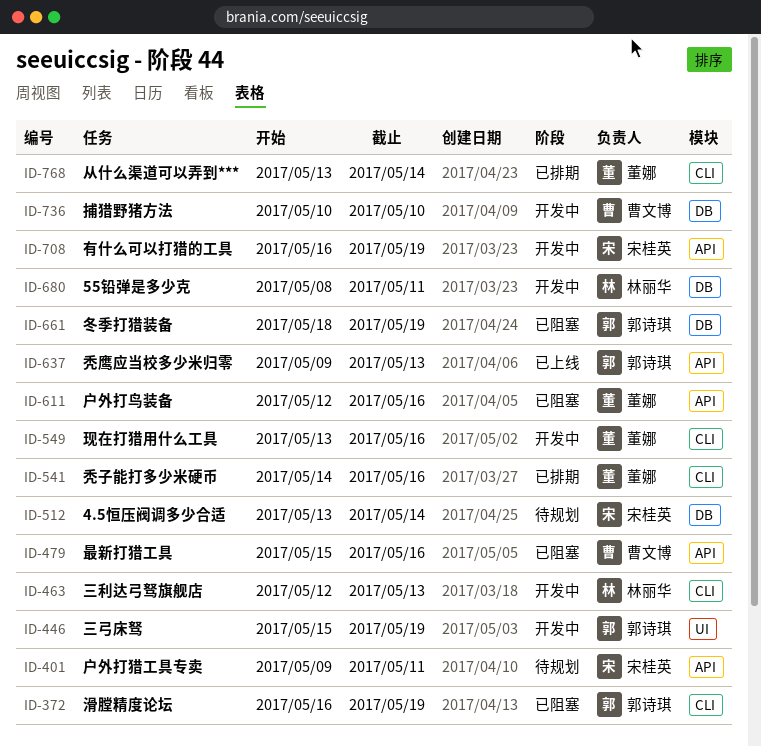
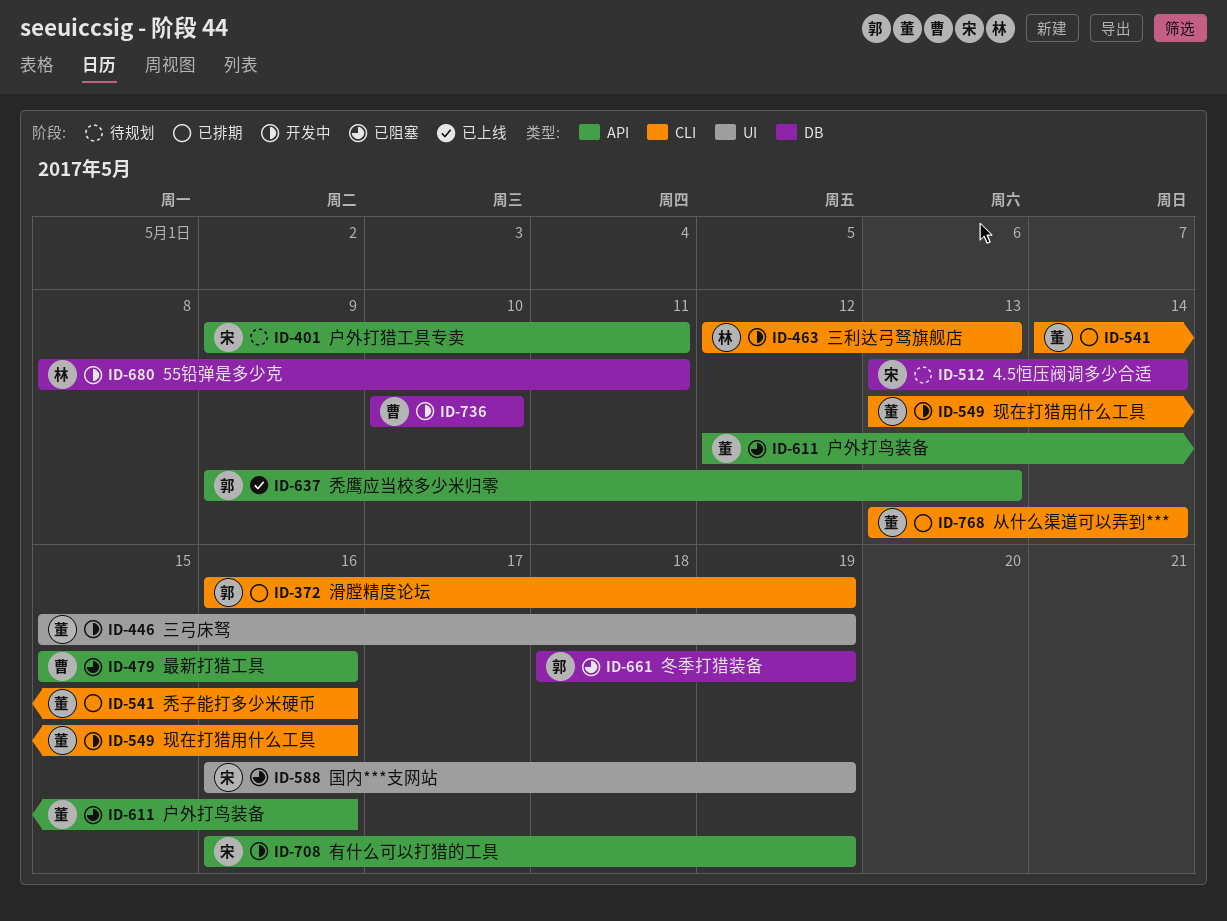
ID-372, status: 已阻塞 -> 已排期
ID-446, owner: 郭诗琪 -> 董娜
ID-588: none -> present

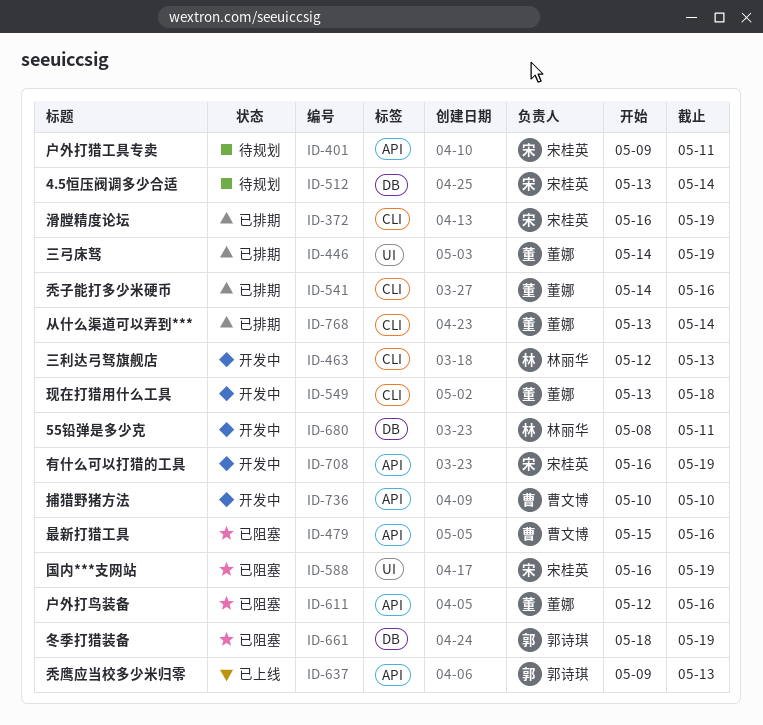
ID-372, owner: 郭诗琪 -> 宋桂英
ID-446, status: 开发中 -> 已排期
ID-446, start: May 15 -> May 14
ID-549, due: May 16 -> May 18
ID-736, label: DB -> API

